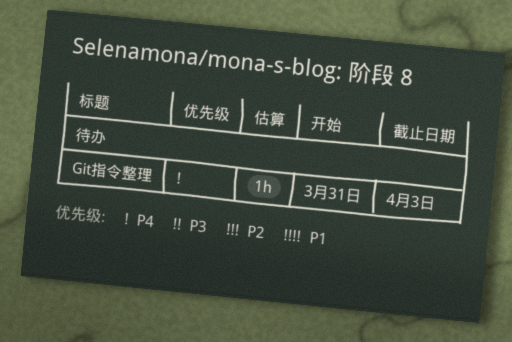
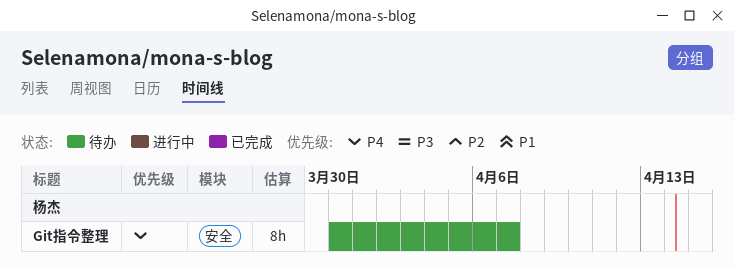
Git指令整理, estimate: 1h -> 8h
Git指令整理, due: Apr 3 -> Apr 7

